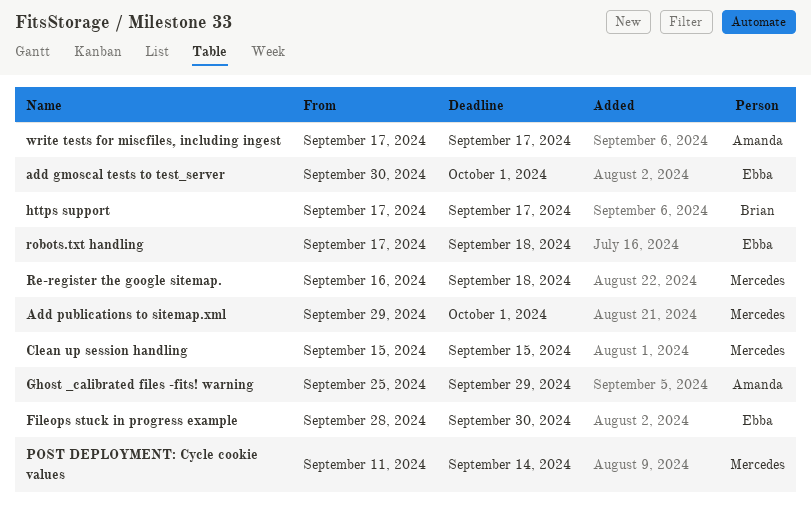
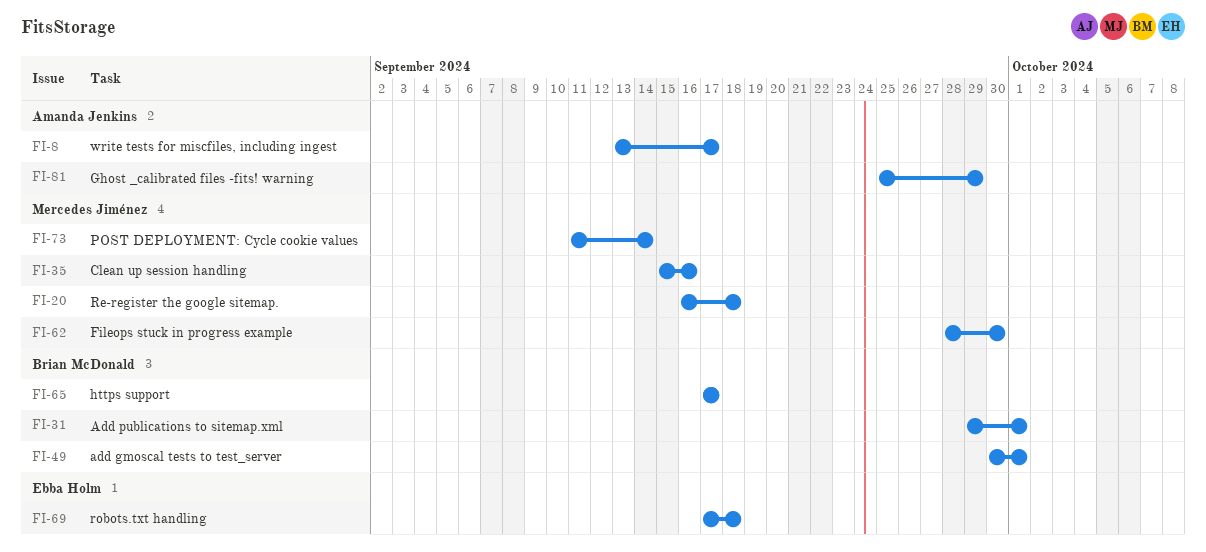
add gmoscal tests to test_server, owner: Ebba Holm -> Brian McDonald
Add publications to sitemap.xml, owner: Mercedes Jiménez -> Brian McDonald
Clean up session handling, due: Sep 15 -> Sep 16
Fileops stuck in progress example, owner: Ebba Holm -> Mercedes Jiménez
write tests for miscfiles, including ingest, start: Sep 17 -> Sep 13

